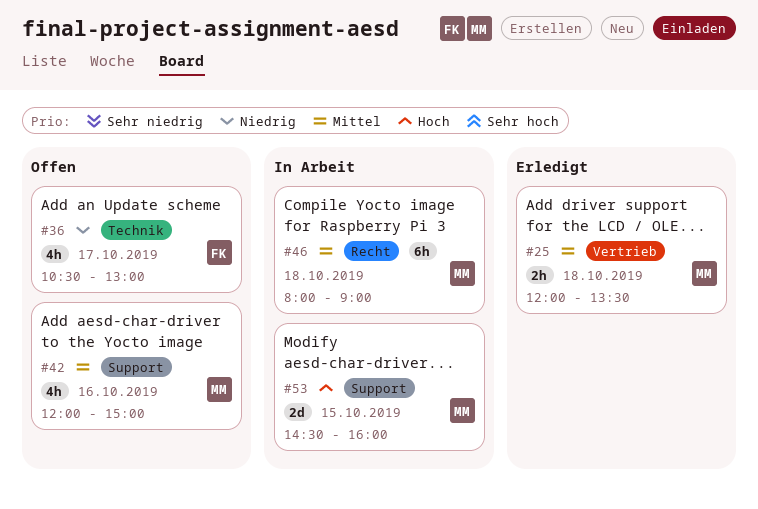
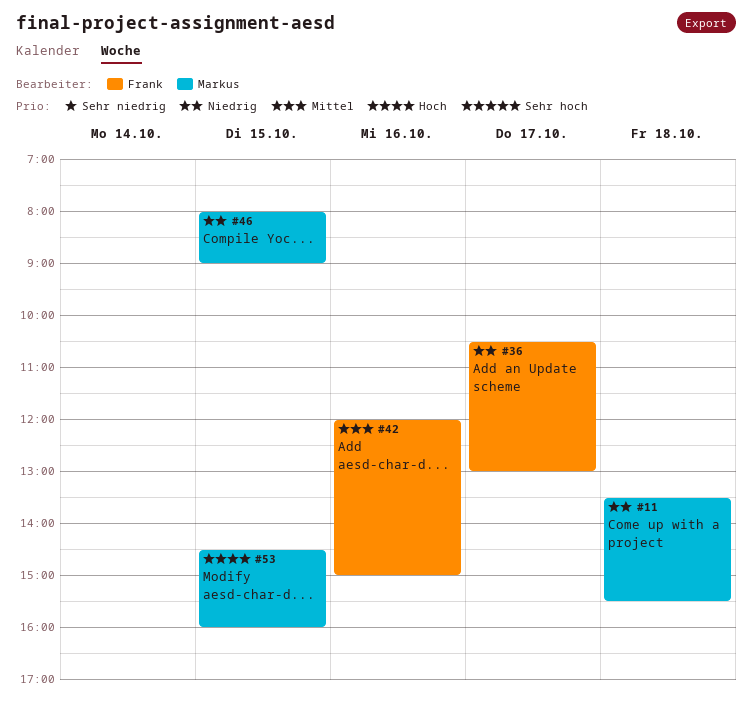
#11: none -> present
#25: present -> none
#42, owner: Markus -> Frank
#46, priority: Mittel -> Niedrig
#46, day: Oct 18 -> Oct 15

